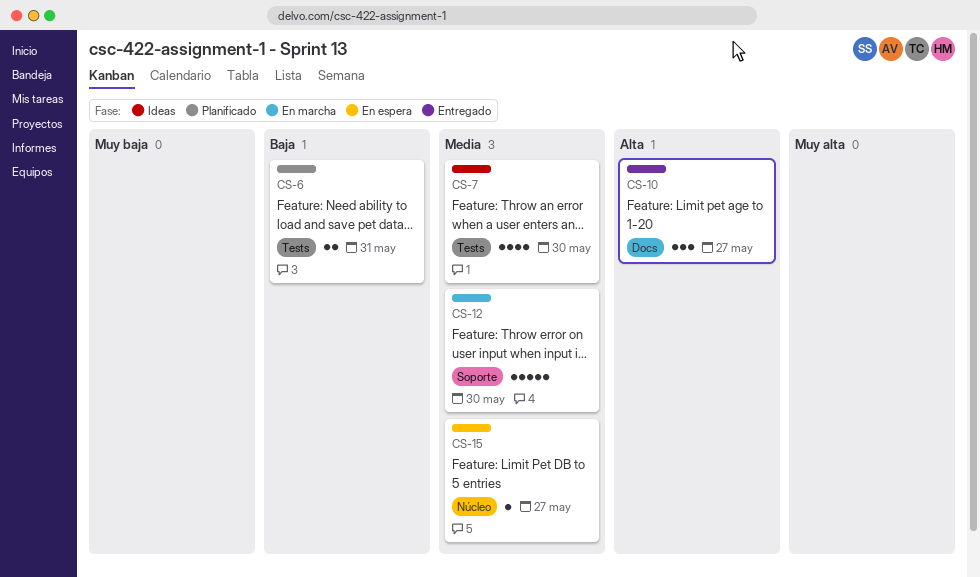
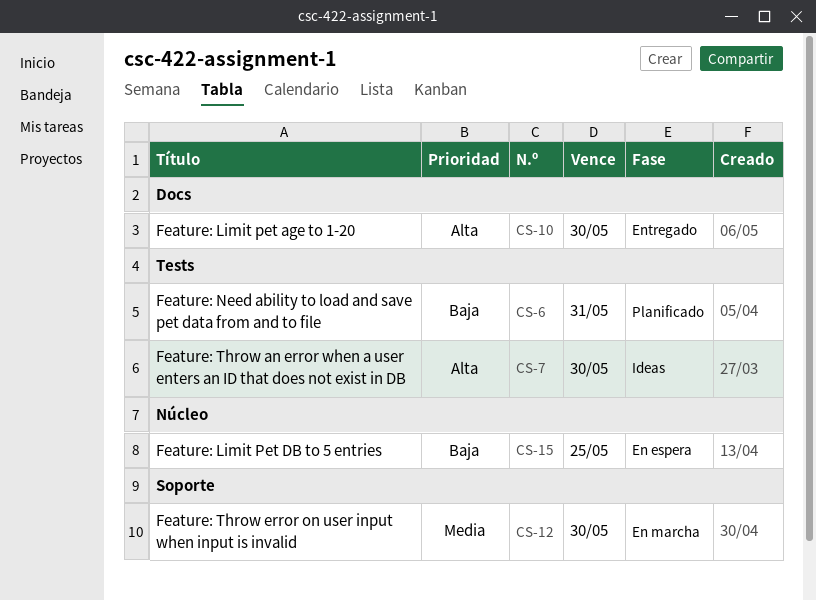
CS-7, priority: Media -> Alta
CS-10, due: May 27 -> May 30
CS-15, priority: Media -> Baja
CS-15, due: May 27 -> May 25

